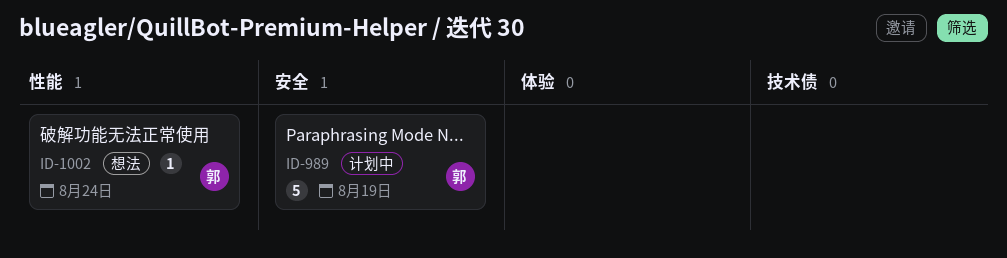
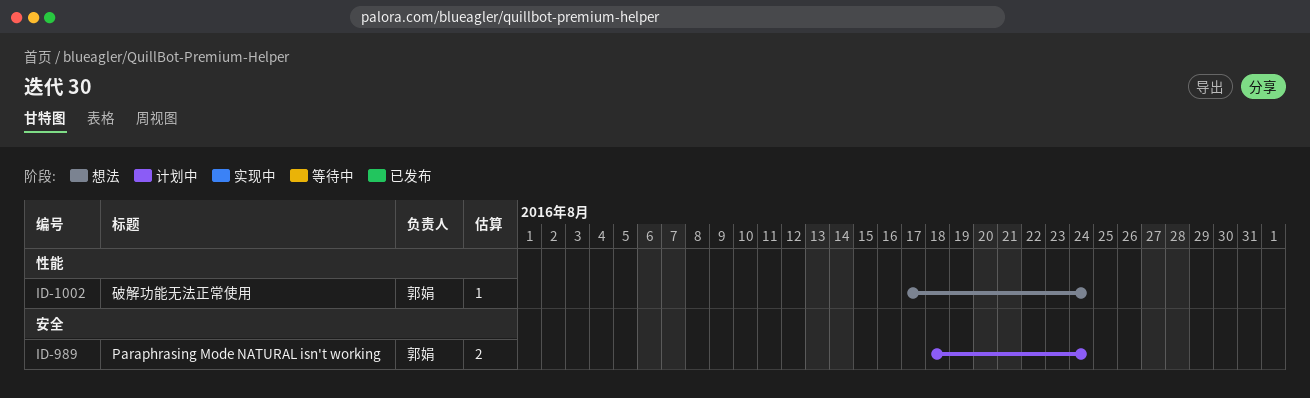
ID-989, estimate: 5 -> 2
ID-989, due: Aug 19 -> Aug 24

